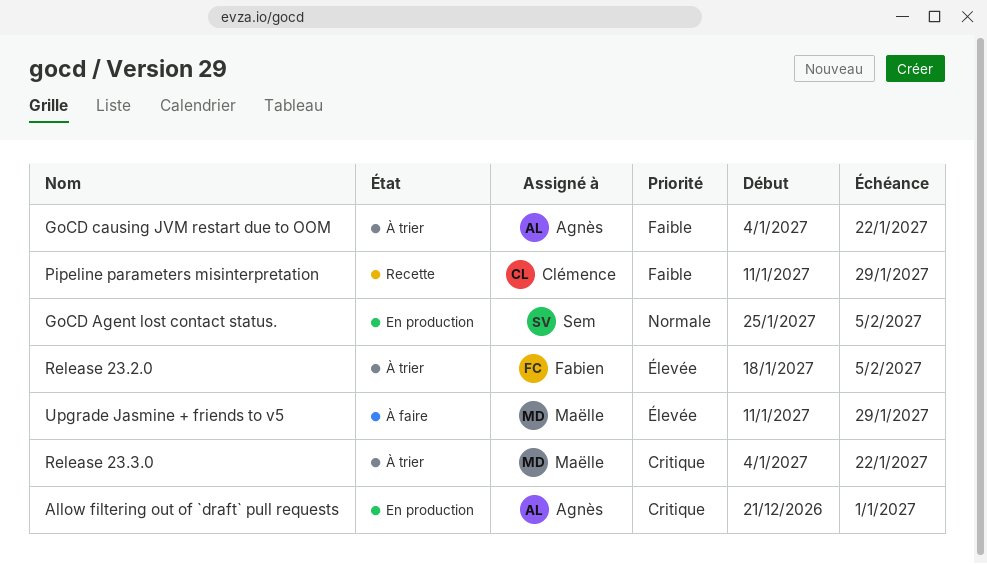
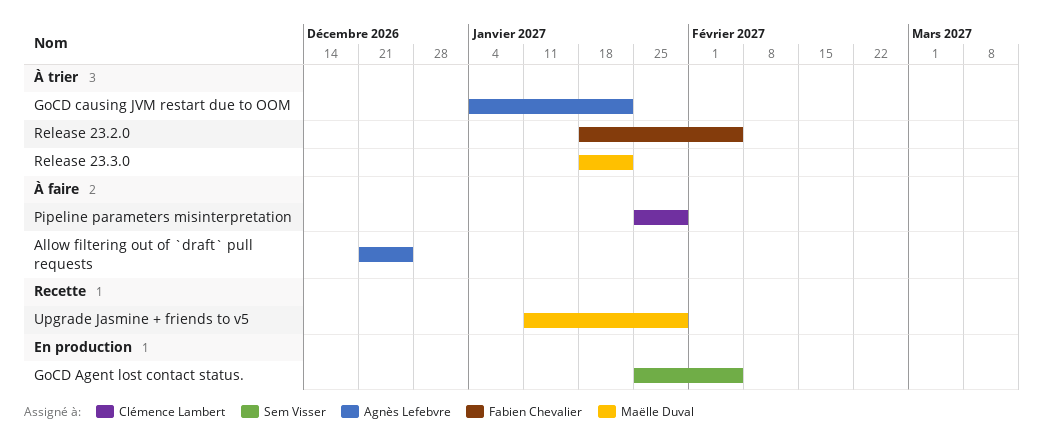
Allow filtering out of `draft` pull requests, status: En production -> À faire
Allow filtering out of `draft` pull requests, due: Jan 1 -> Dec 25
Pipeline parameters misinterpretation, status: Recette -> À faire
Pipeline parameters misinterpretation, start: Jan 11 -> Jan 25
Release 23.3.0, start: Jan 4 -> Jan 18
Upgrade Jasmine + friends to v5, status: À faire -> Recette

